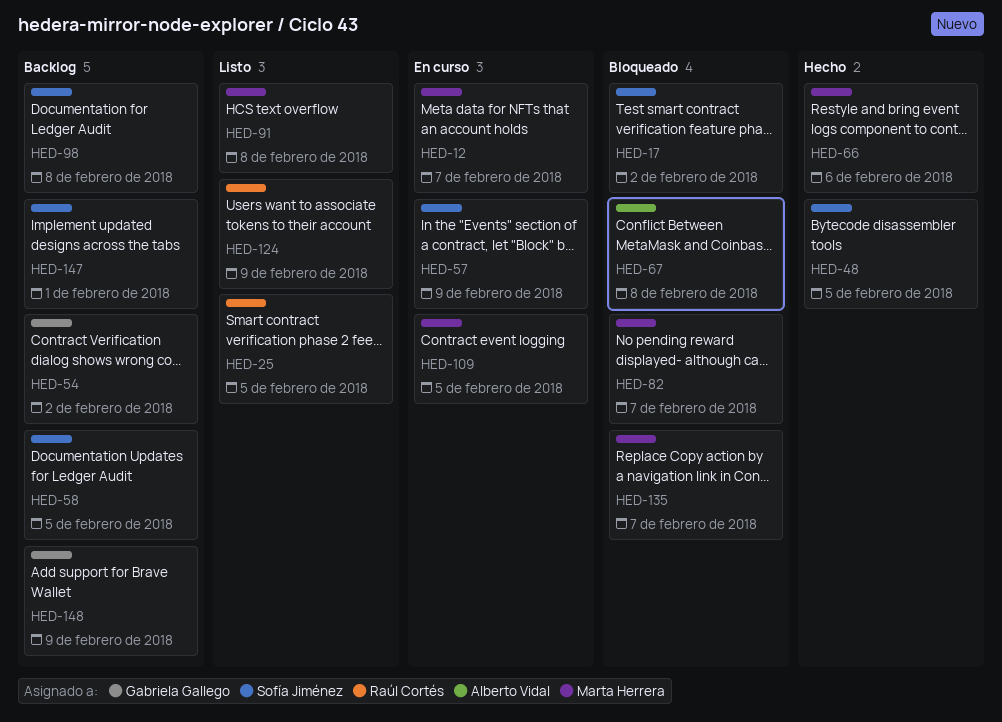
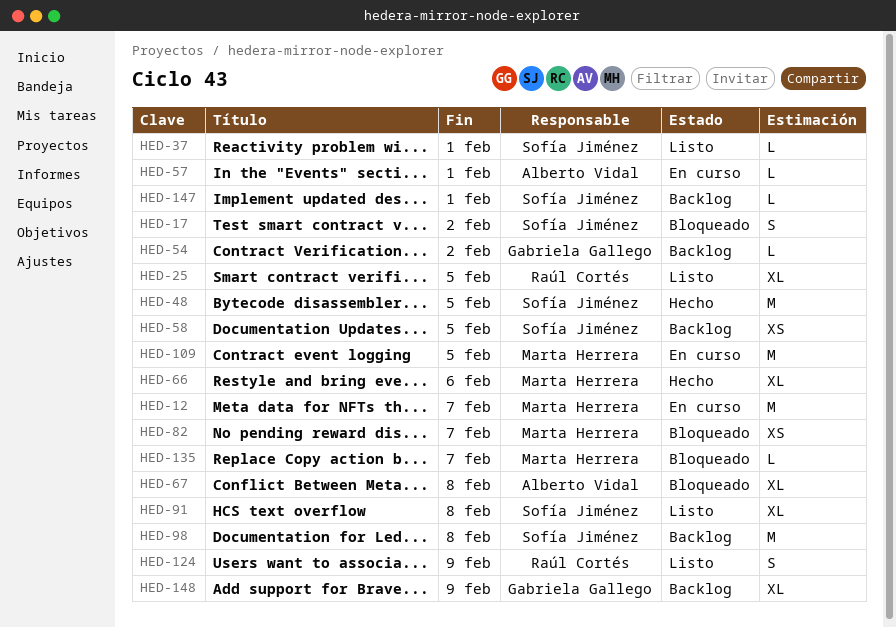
HED-37: none -> present
HED-57, owner: Sofía Jiménez -> Alberto Vidal
HED-57, due: Feb 9 -> Feb 1
HED-91, owner: Marta Herrera -> Sofía Jiménez

